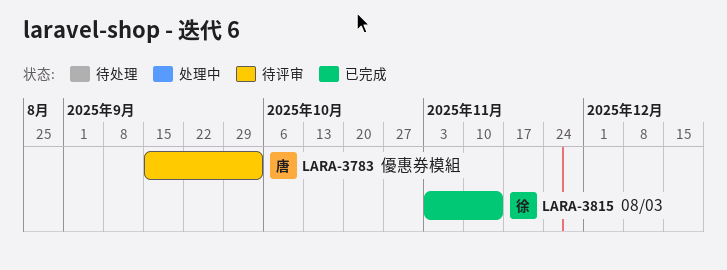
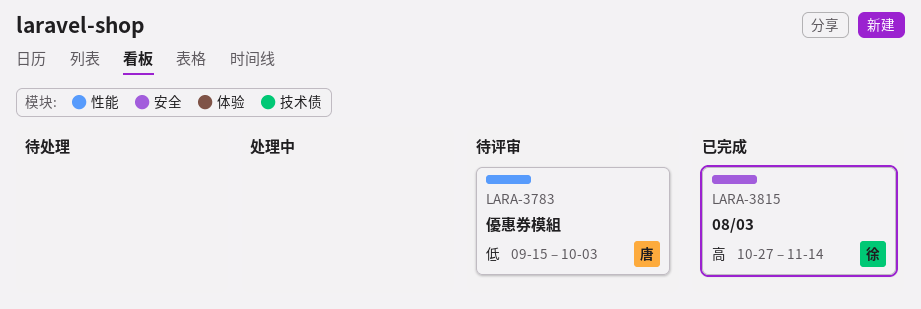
LARA-3815, start: Nov 3 -> Oct 27

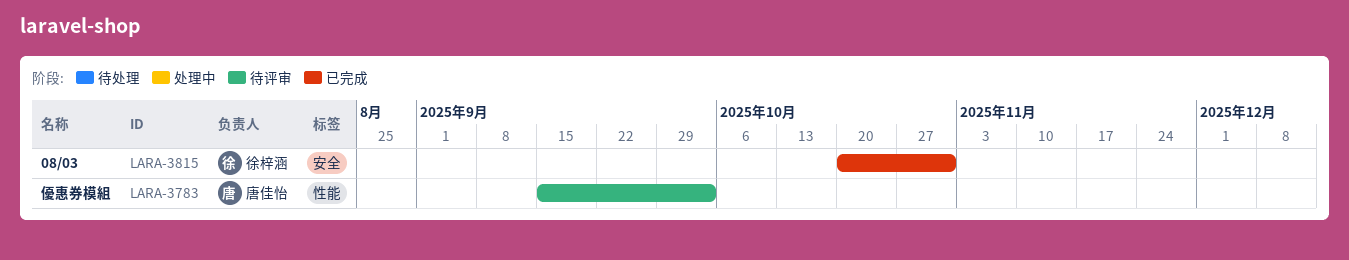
LARA-3815, start: Oct 27 -> Oct 20
LARA-3815, due: Nov 14 -> Oct 31

